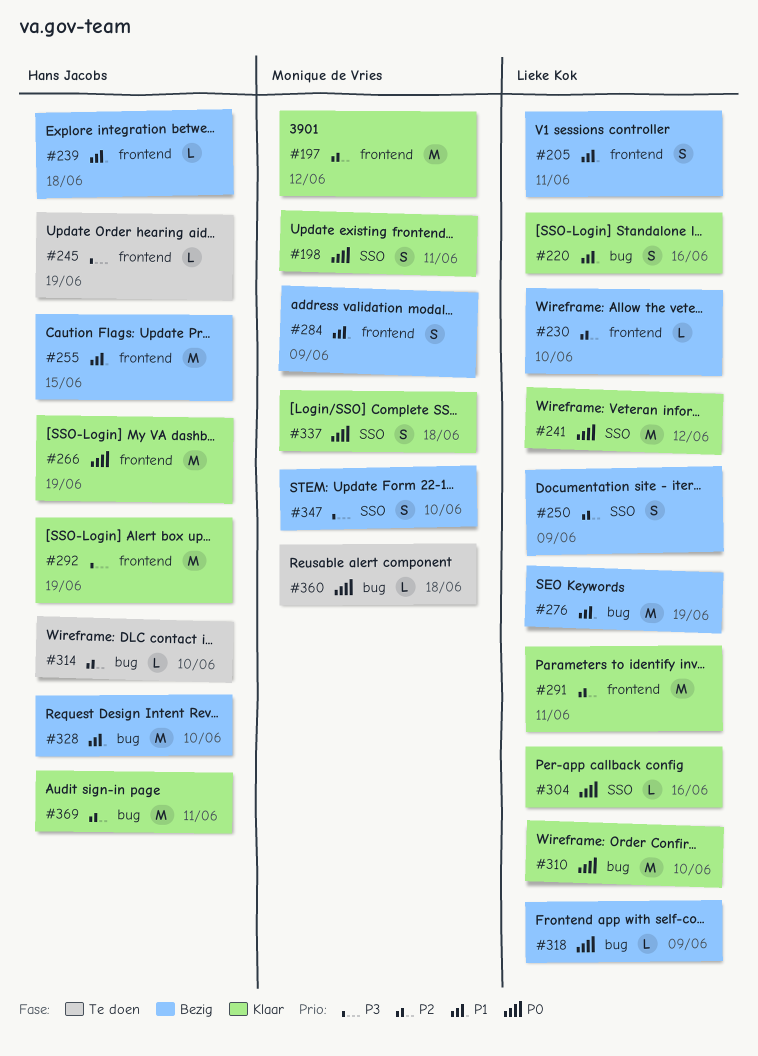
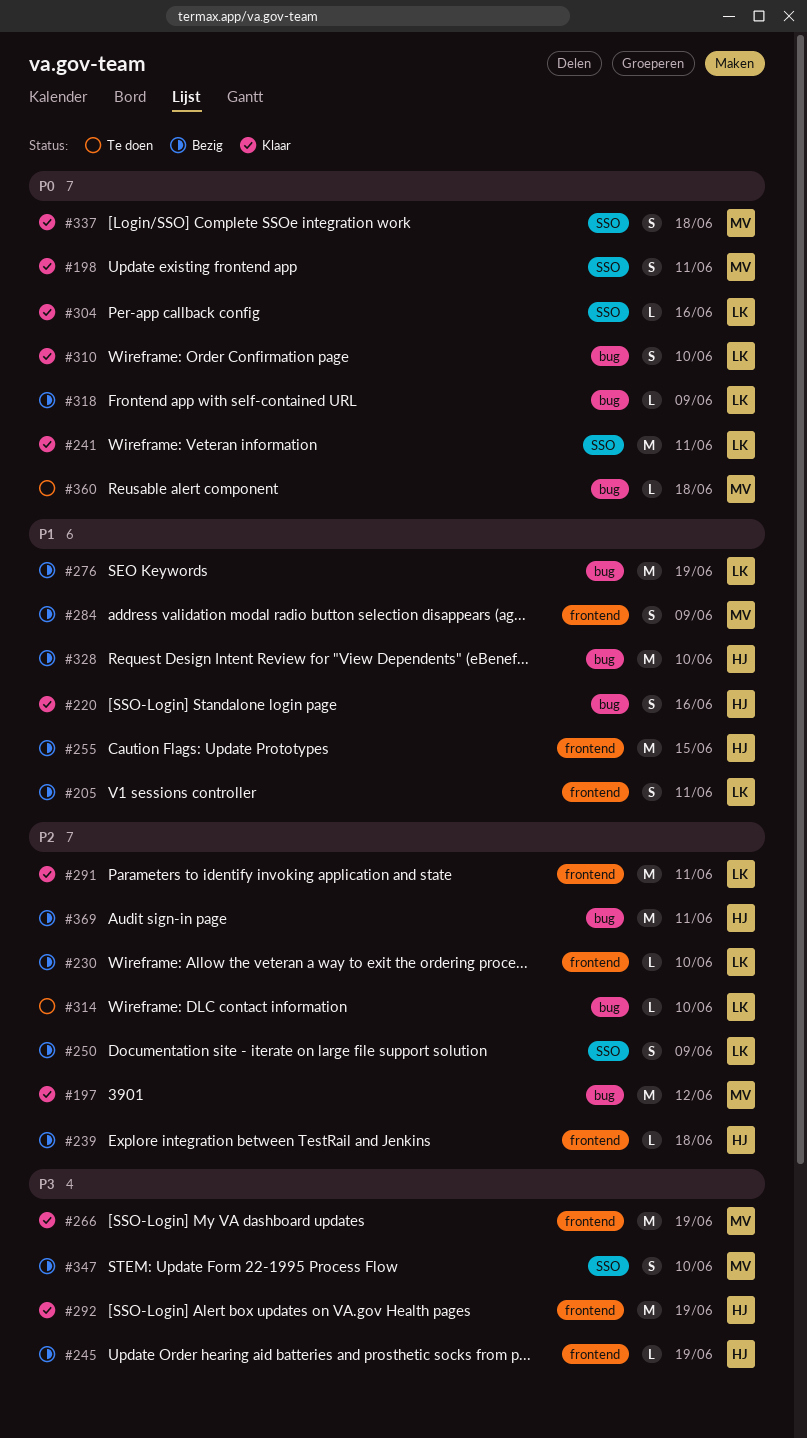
#197, label: frontend -> bug
#220, owner: Lieke Kok -> Hans Jacobs
#239, priority: P1 -> P2
#241, due: Jun 12 -> Jun 11
#245, status: Te doen -> Bezig
#266, owner: Hans Jacobs -> Monique de Vries
#266, priority: P0 -> P3
#310, estimate: M -> S
#314, owner: Hans Jacobs -> Lieke Kok
#369, status: Klaar -> Bezig

